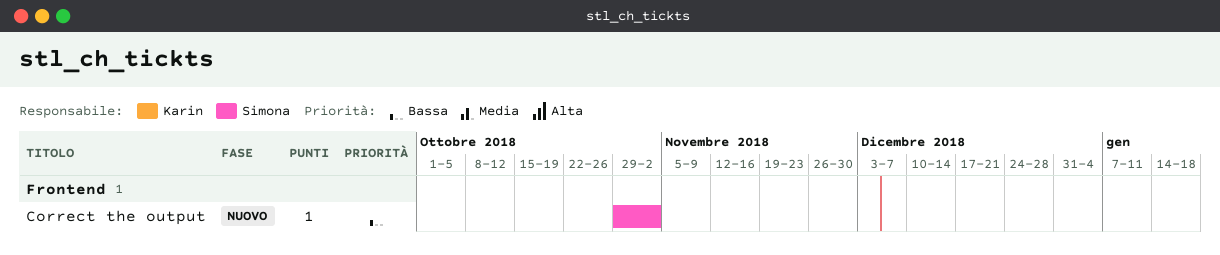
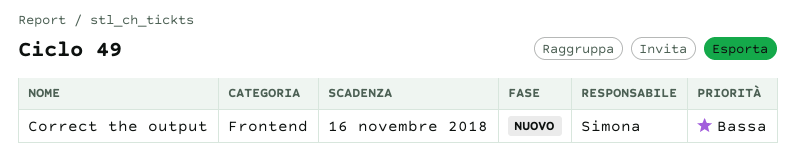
Correct the output, due: Nov 2 -> Nov 16

